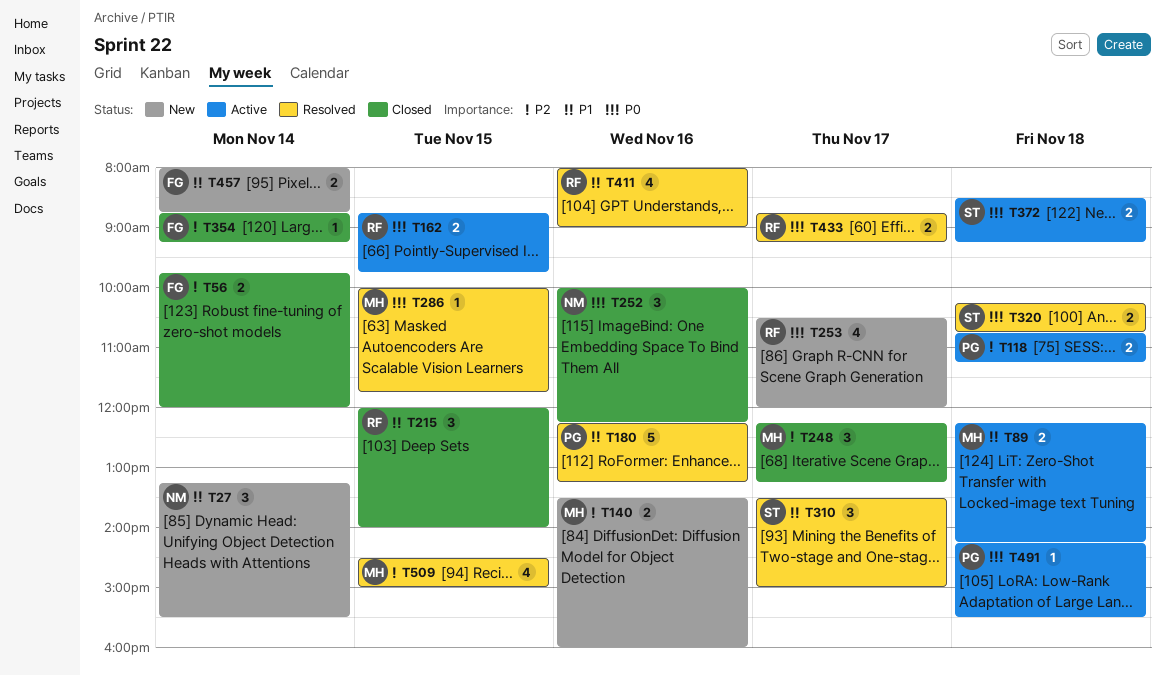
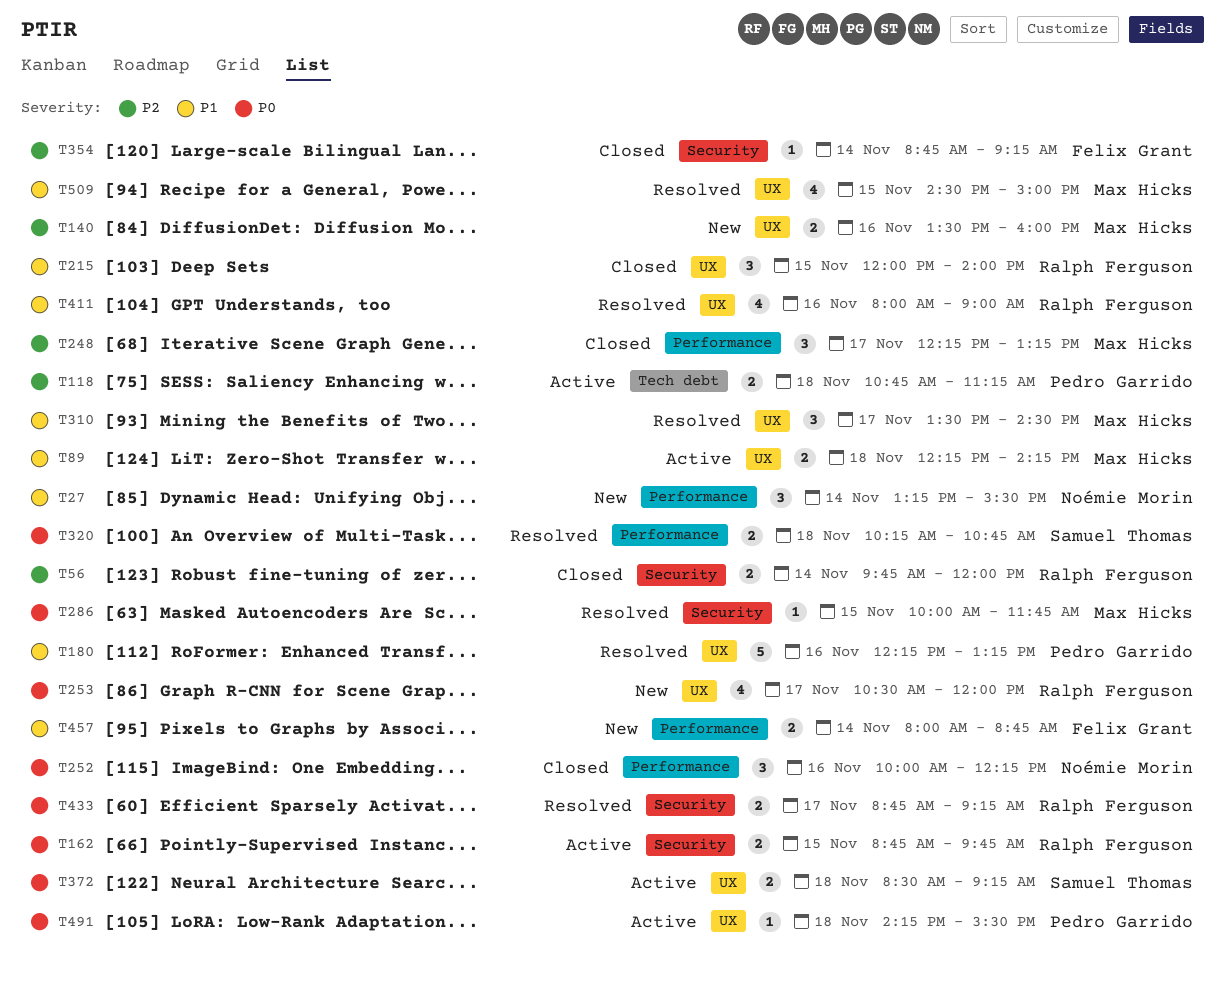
T56, owner: Felix Grant -> Ralph Ferguson
T310, owner: Samuel Thomas -> Max Hicks
T310, ends: 15:00 -> 14:30
T509, priority: P2 -> P1

